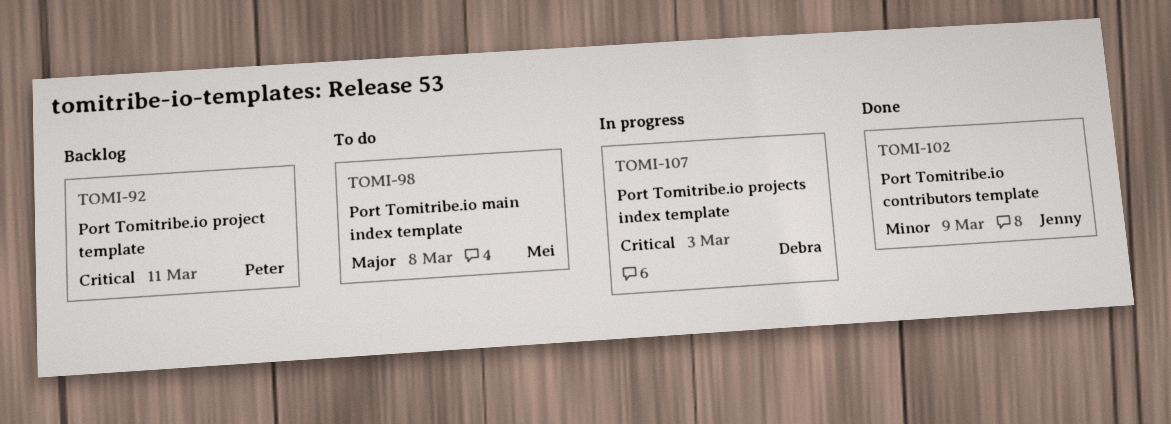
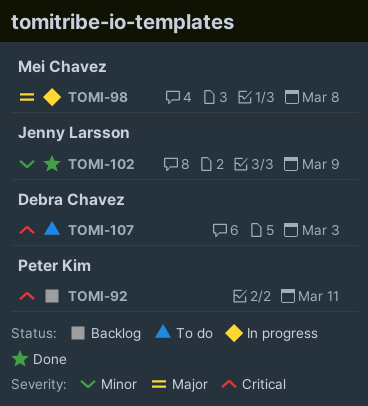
TOMI-98, status: To do -> In progress
TOMI-107, status: In progress -> To do

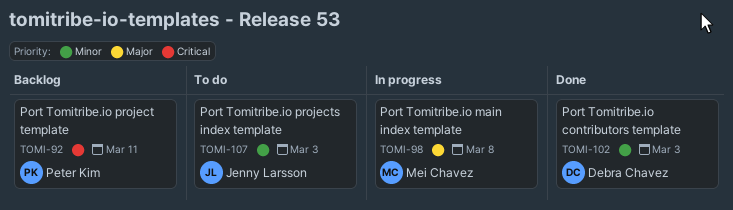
TOMI-102, owner: Jenny Larsson -> Debra Chavez
TOMI-102, due: Mar 9 -> Mar 3
TOMI-107, owner: Debra Chavez -> Jenny Larsson
TOMI-107, priority: Critical -> Minor

